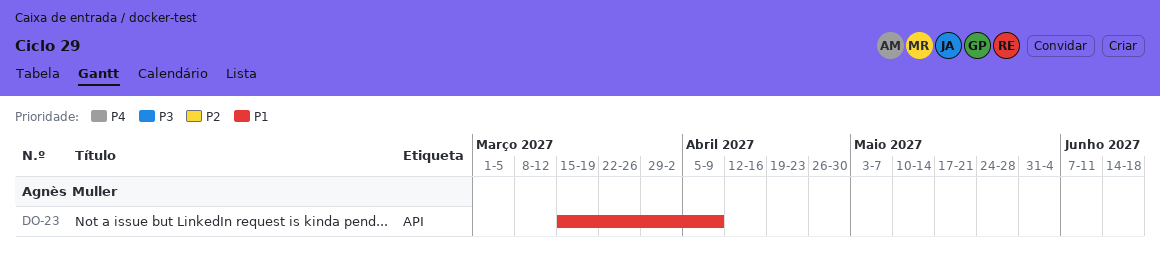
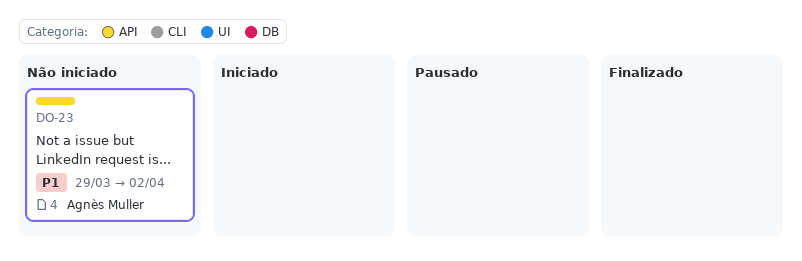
DO-23, start: Mar 15 -> Mar 29
DO-23, due: Apr 9 -> Apr 2

